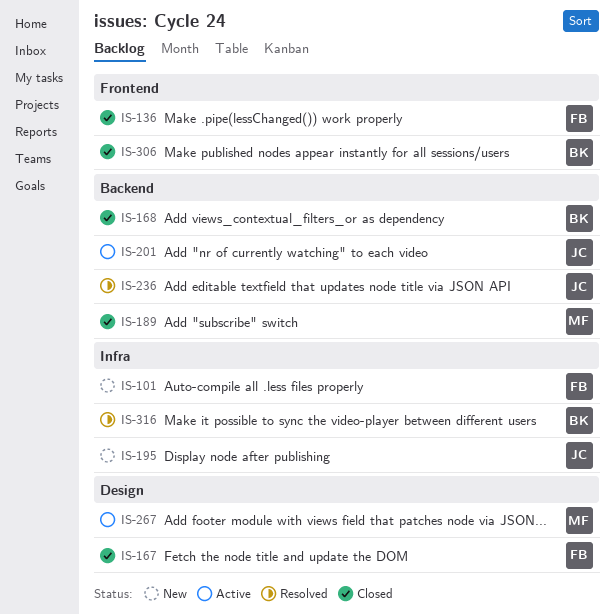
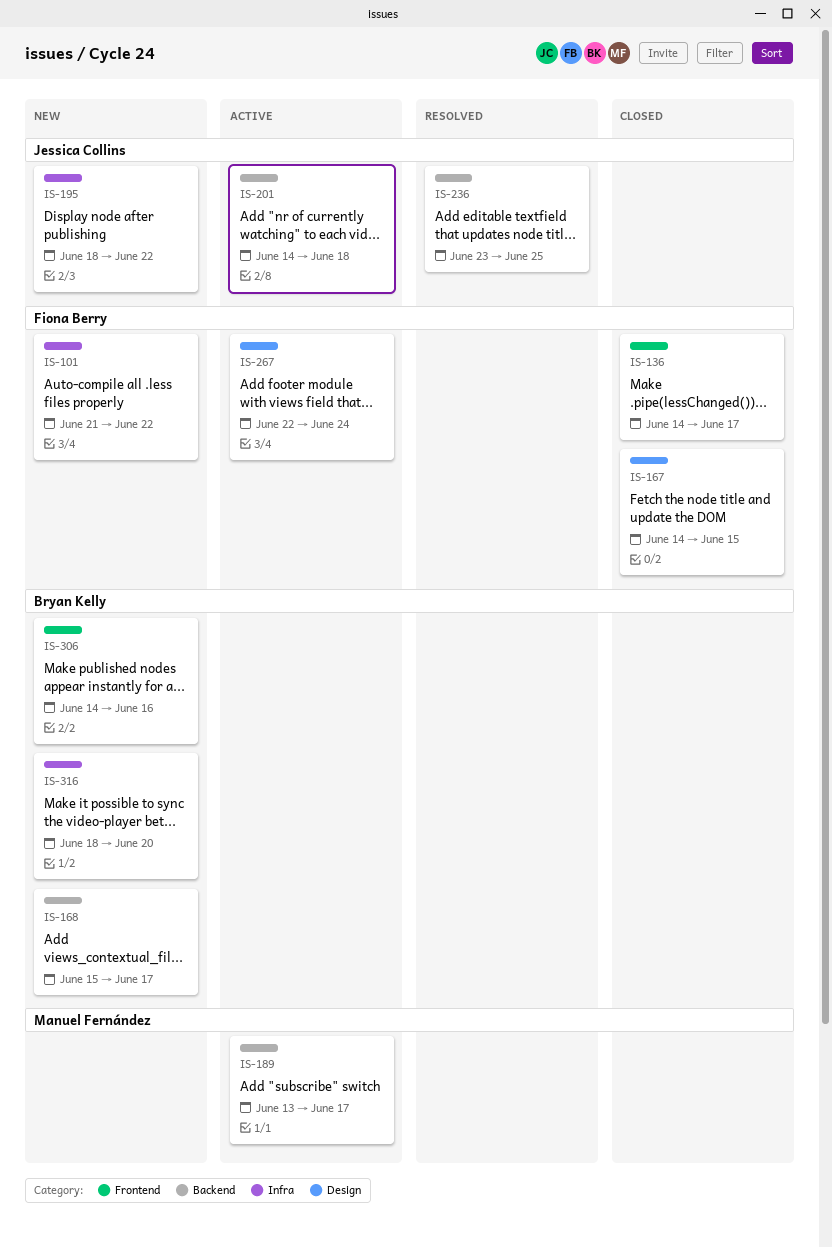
IS-168, status: Closed -> New
IS-189, status: Closed -> Active
IS-267, owner: Manuel Fernández -> Fiona Berry
IS-306, status: Closed -> New
IS-316, status: Resolved -> New

